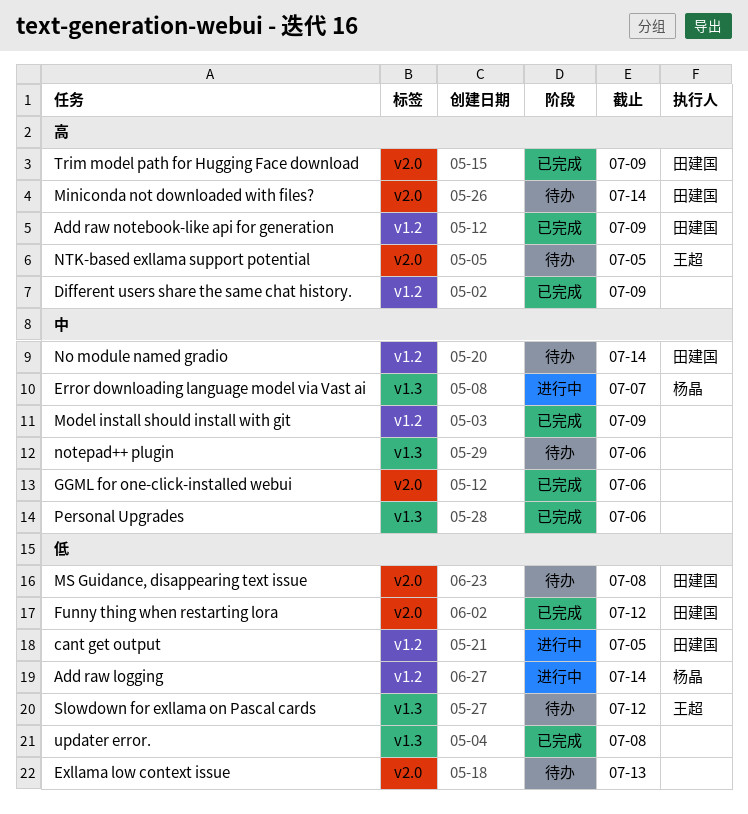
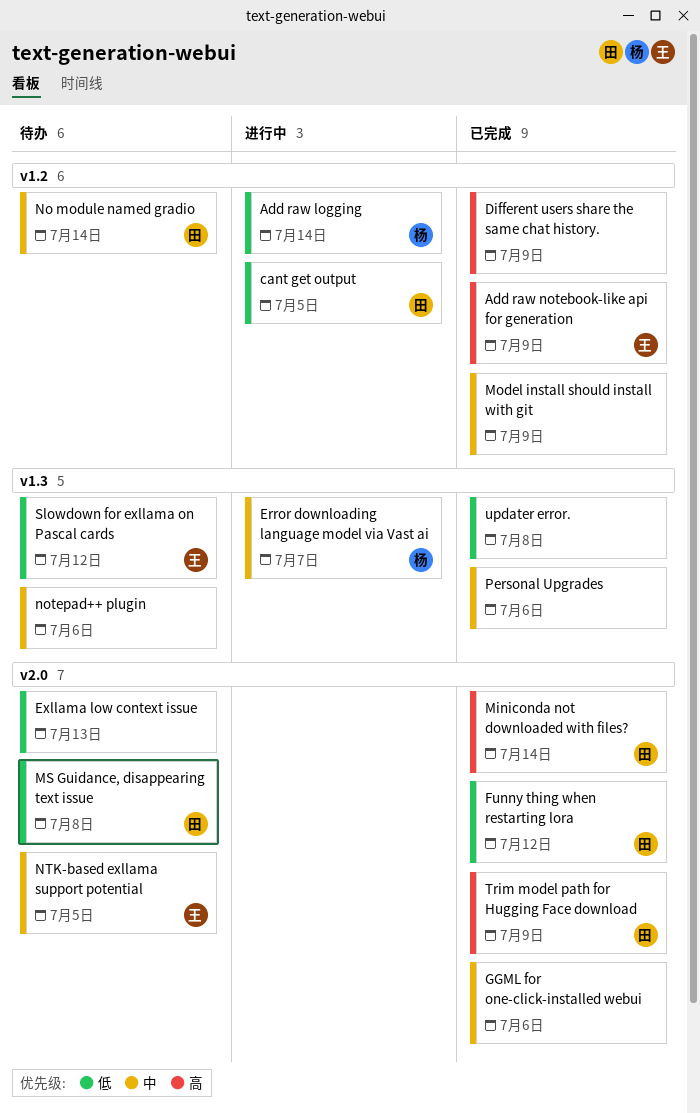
Add raw notebook-like api for generation, owner: 田建国 -> 王超
Miniconda not downloaded with files?, status: 待办 -> 已完成
NTK-based exllama support potential, priority: 高 -> 中

